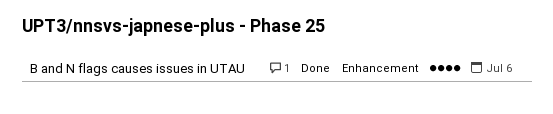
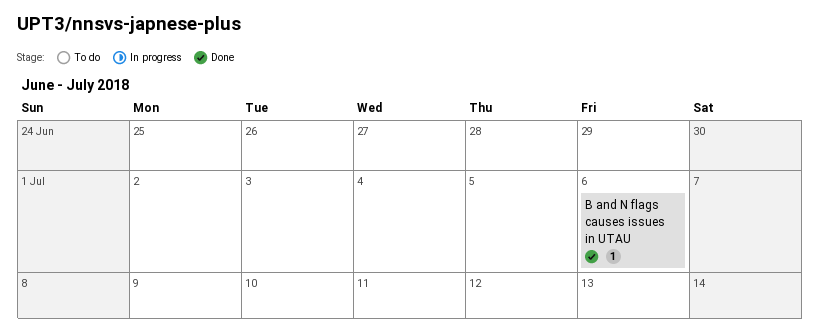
B and N flags causes issues in UTAU, estimate: 4 -> 1

